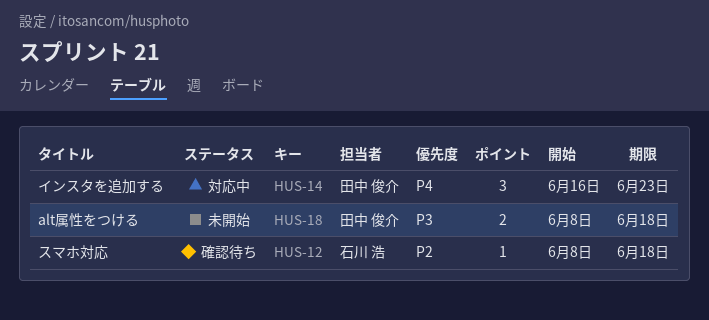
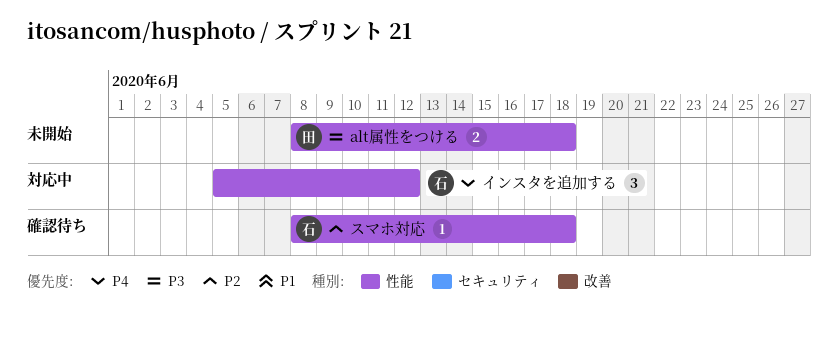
インスタを追加する, owner: 田中 俊介 -> 石川 浩
インスタを追加する, start: Jun 16 -> Jun 5
インスタを追加する, due: Jun 23 -> Jun 12

